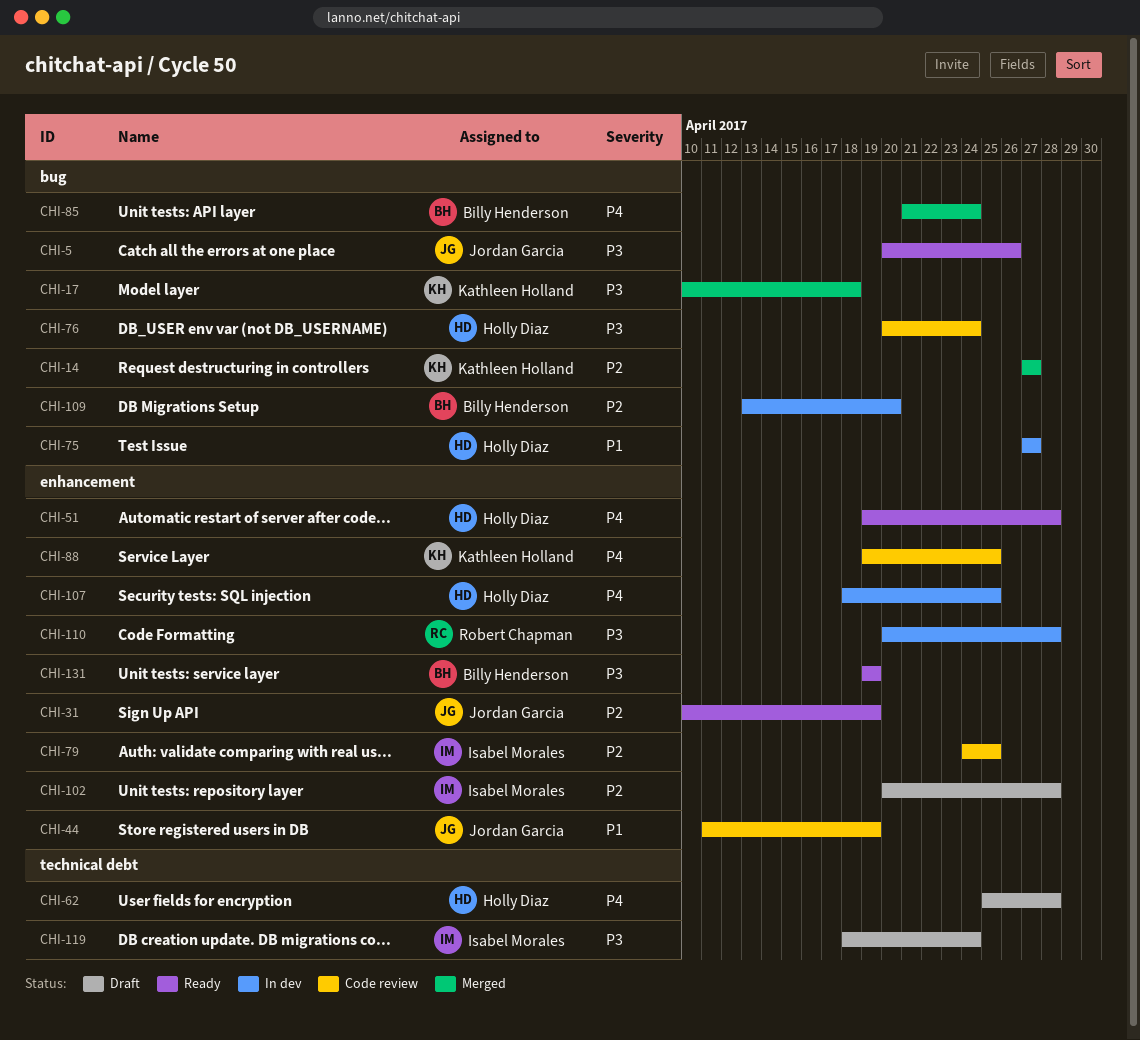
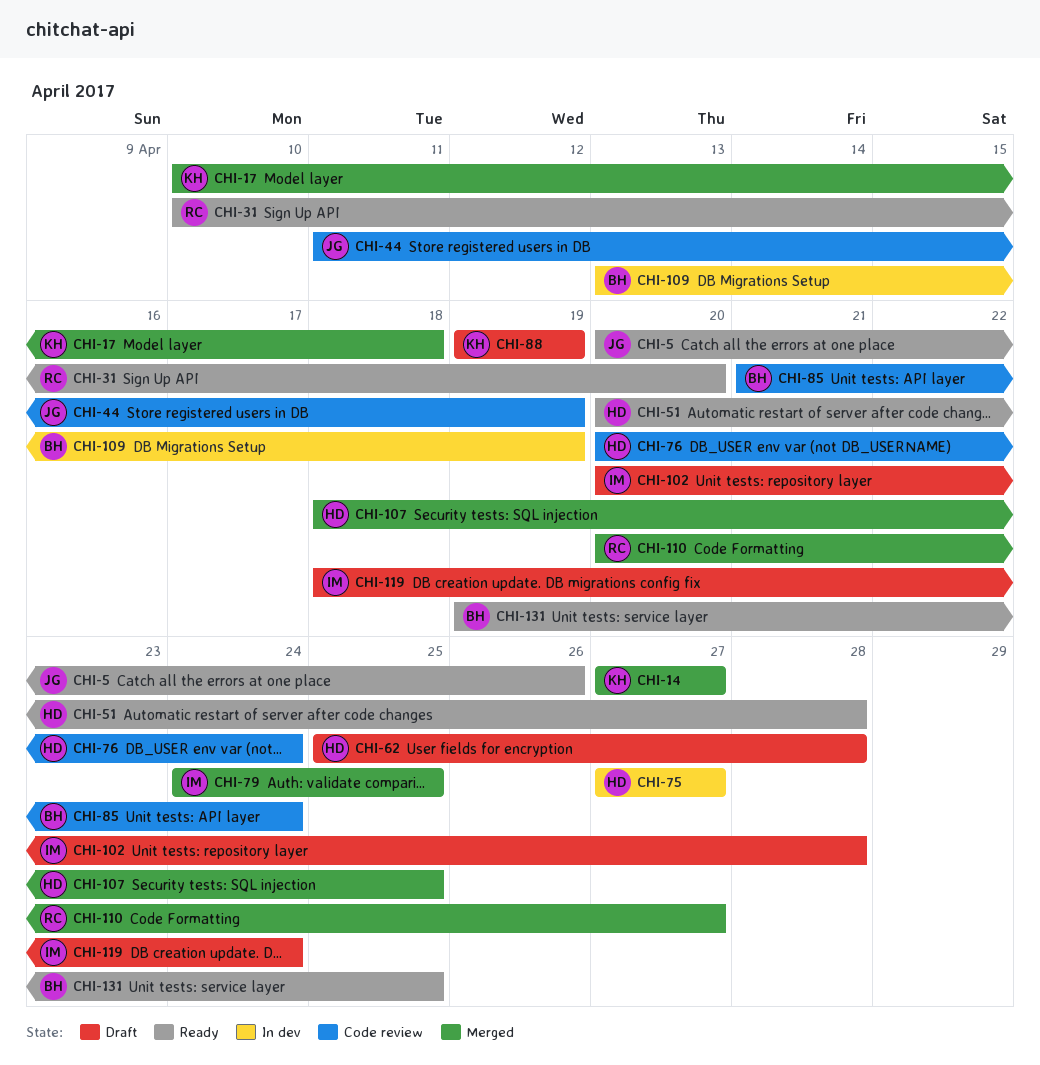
CHI-31, owner: Jordan Garcia -> Robert Chapman
CHI-31, due: Apr 19 -> Apr 20
CHI-51, start: Apr 19 -> Apr 20
CHI-79, status: Code review -> Merged
CHI-85, status: Merged -> Code review
CHI-88, status: Code review -> Draft
CHI-88, due: Apr 25 -> Apr 19
CHI-107, status: In dev -> Merged
CHI-109, due: Apr 20 -> Apr 19
CHI-110, status: In dev -> Merged
CHI-110, due: Apr 28 -> Apr 27
CHI-131, due: Apr 19 -> Apr 25

